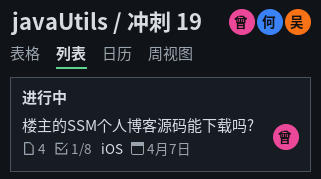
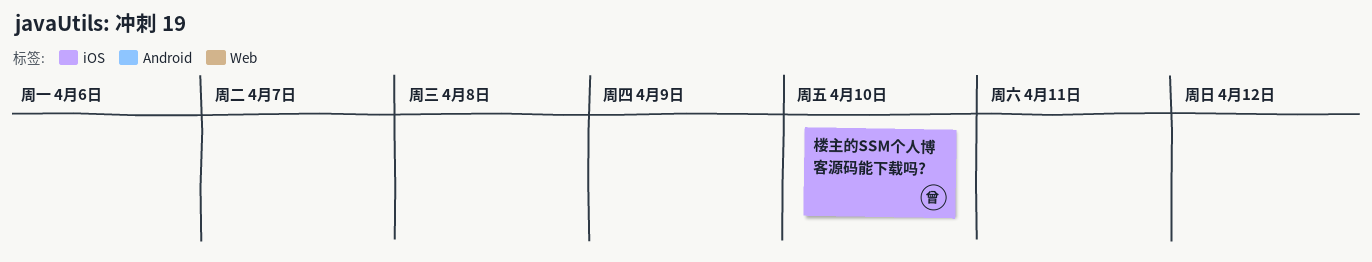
楼主的SSM个人博客源码能下载吗?, due: Apr 7 -> Apr 10

